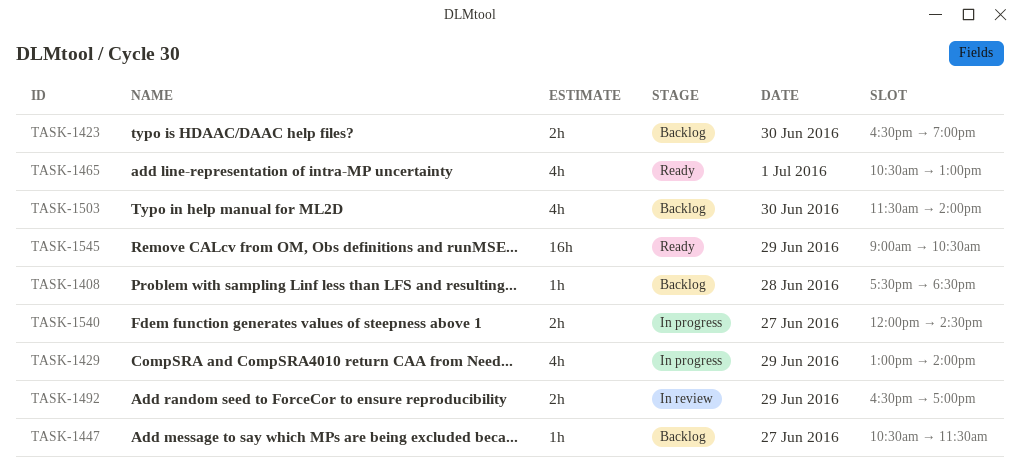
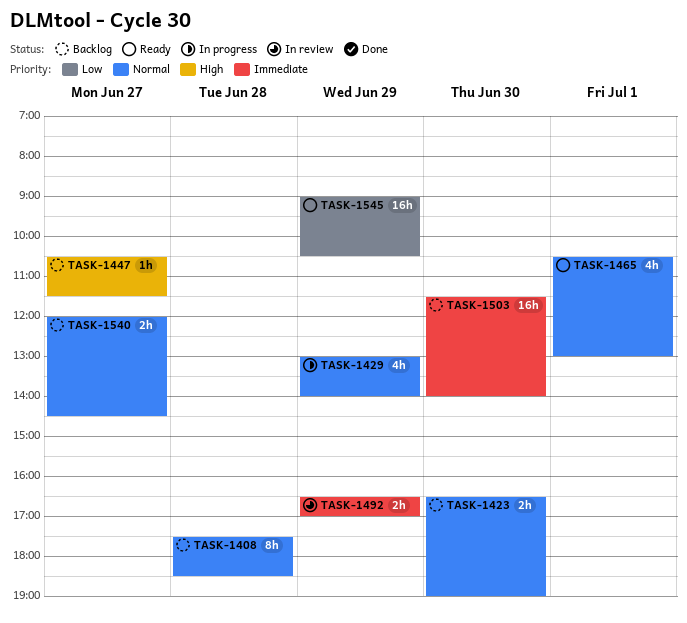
TASK-1408, estimate: 1h -> 8h
TASK-1503, estimate: 4h -> 16h
TASK-1540, status: In progress -> Backlog

